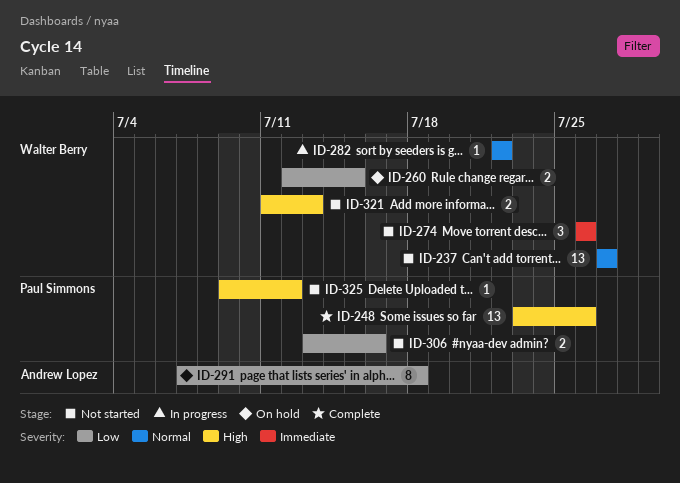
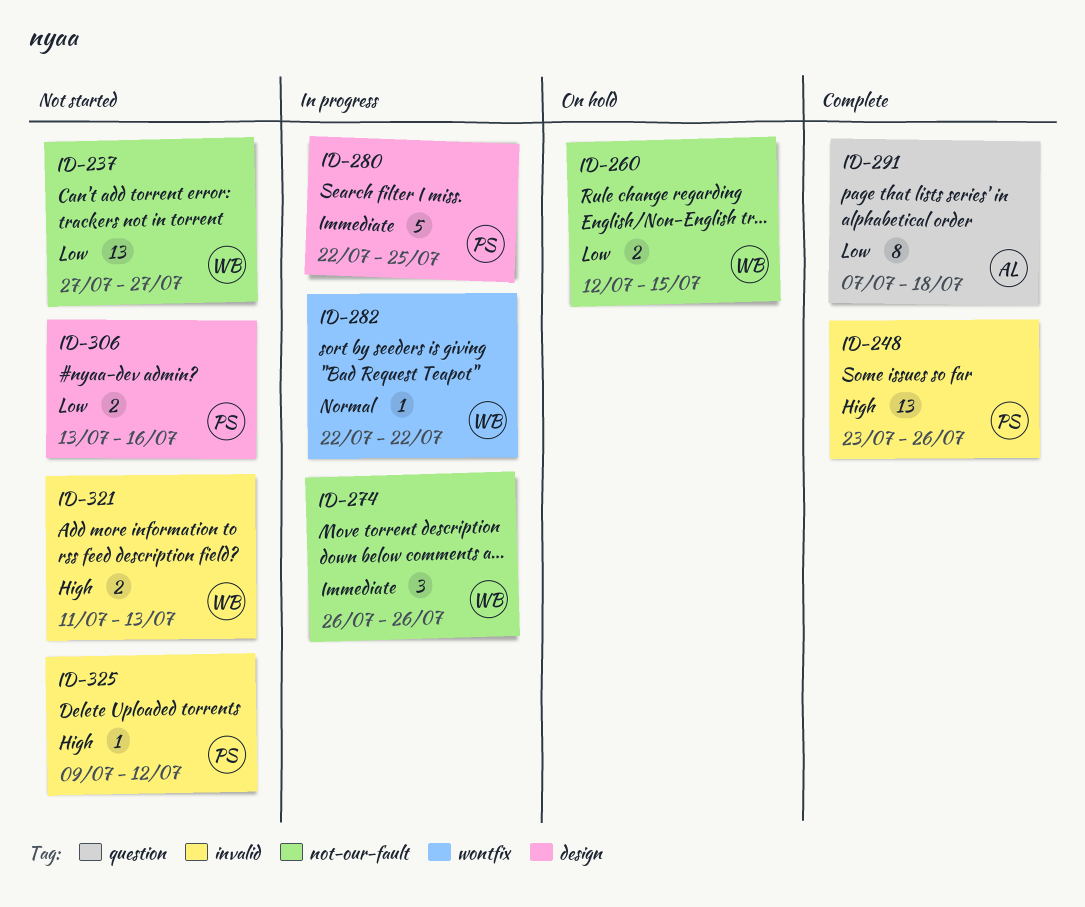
ID-237, priority: Normal -> Low
ID-274, status: Not started -> In progress
ID-280: none -> present
ID-291, status: On hold -> Complete

